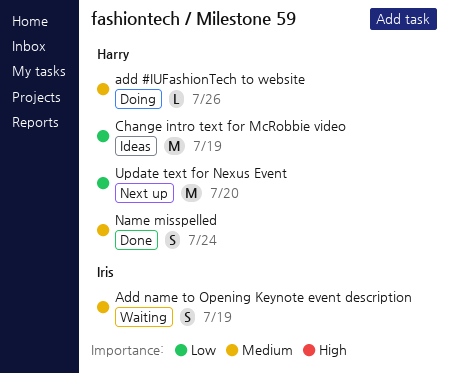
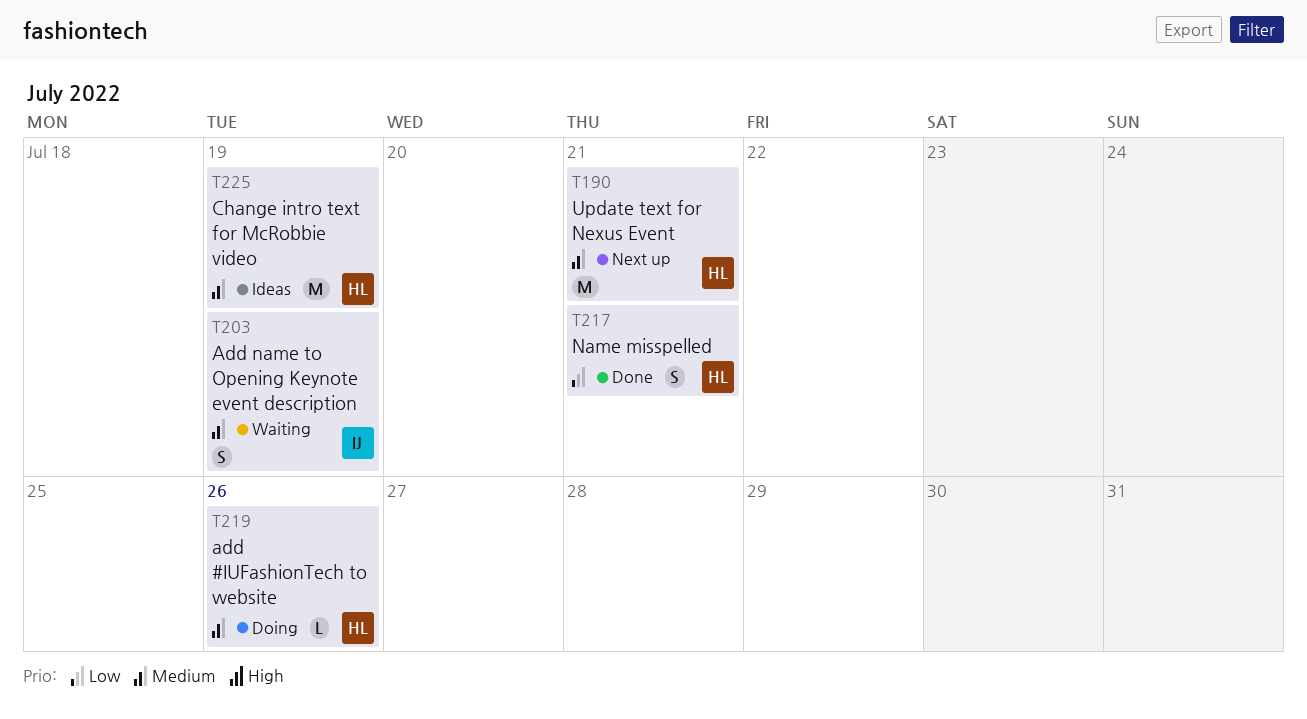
Change intro text for McRobbie video, priority: Low -> Medium
Name misspelled, priority: Medium -> Low
Name misspelled, due: Jul 24 -> Jul 21
Update text for Nexus Event, priority: Low -> Medium
Update text for Nexus Event, due: Jul 20 -> Jul 21

